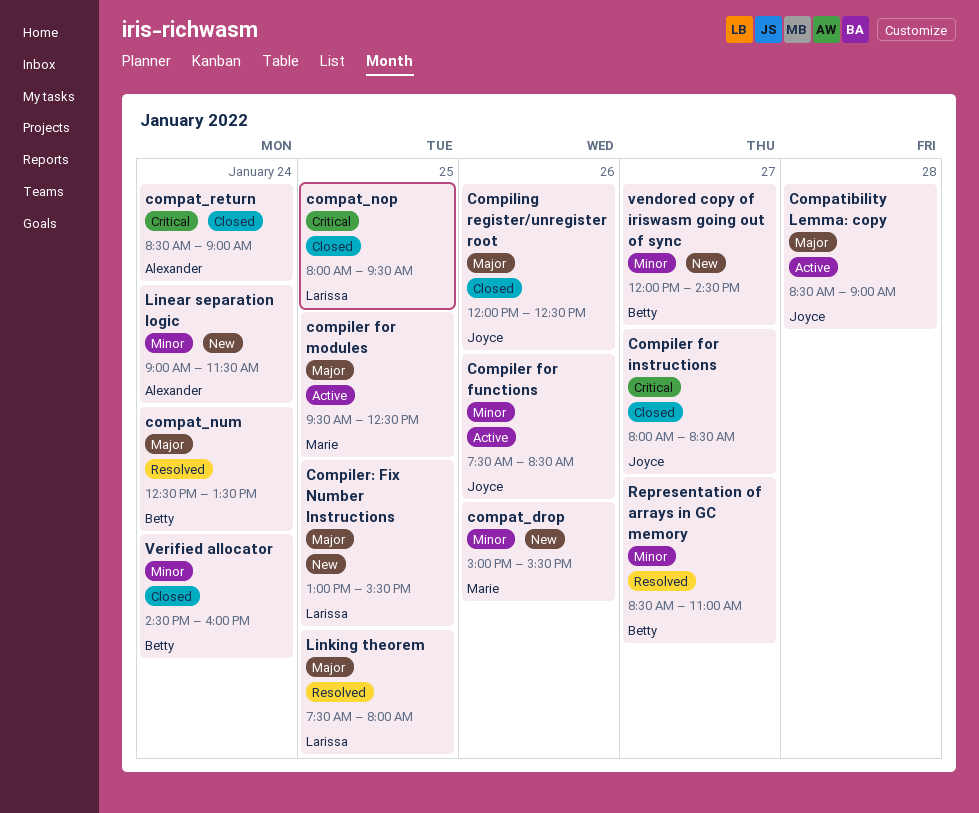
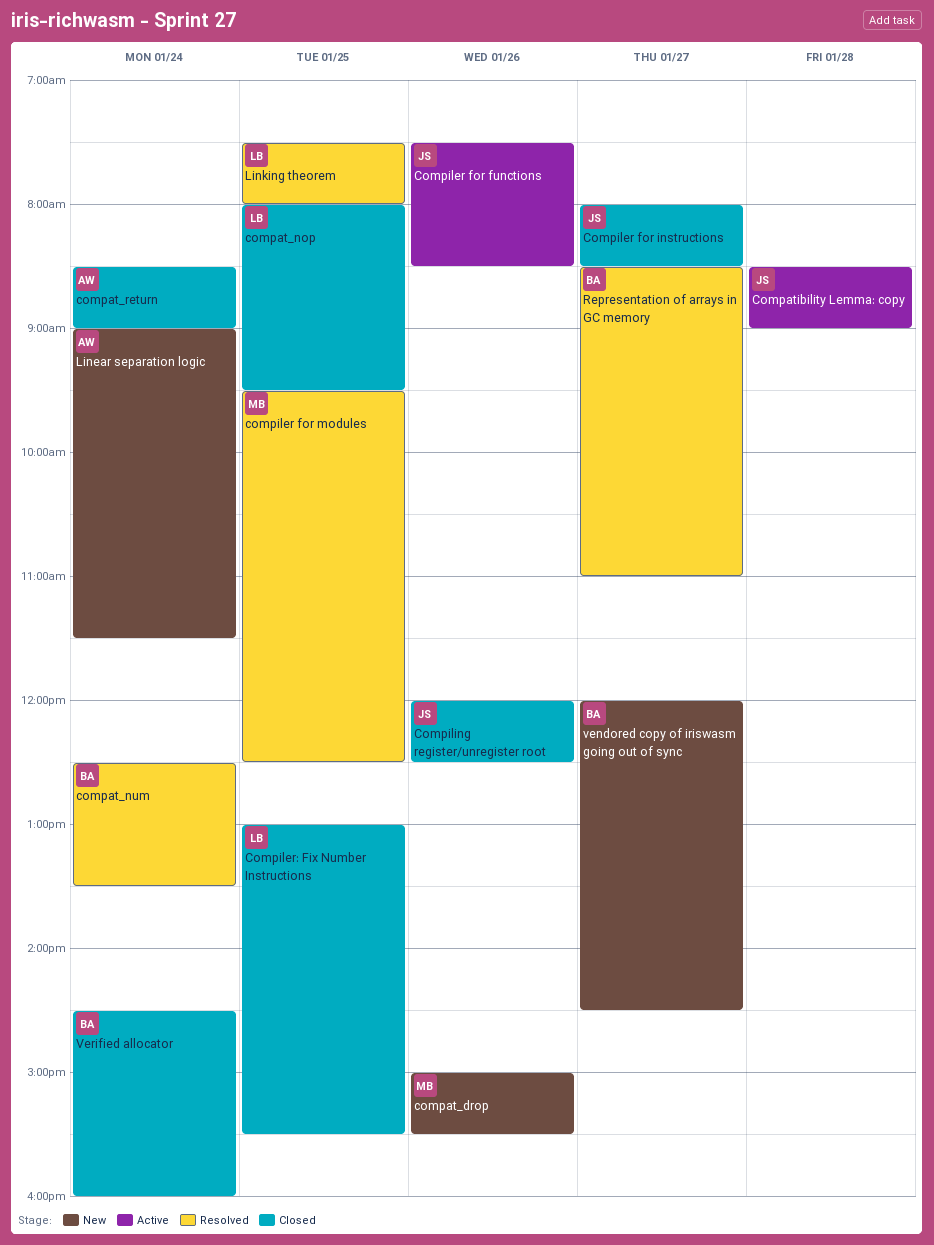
compiler for modules, status: Active -> Resolved
Compiler: Fix Number Instructions, status: New -> Closed

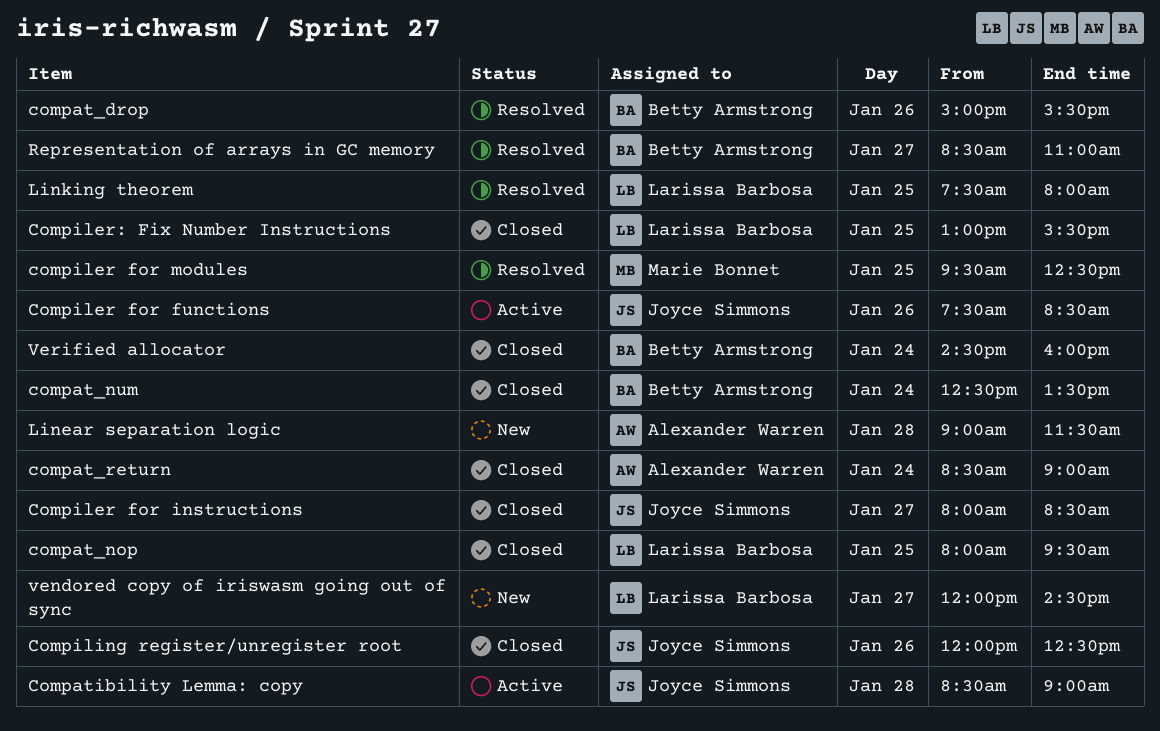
compat_drop, status: New -> Resolved
compat_drop, owner: Marie Bonnet -> Betty Armstrong
compat_num, status: Resolved -> Closed
Linear separation logic, day: Jan 24 -> Jan 28
vendored copy of iriswasm going out of sync, owner: Betty Armstrong -> Larissa Barbosa

